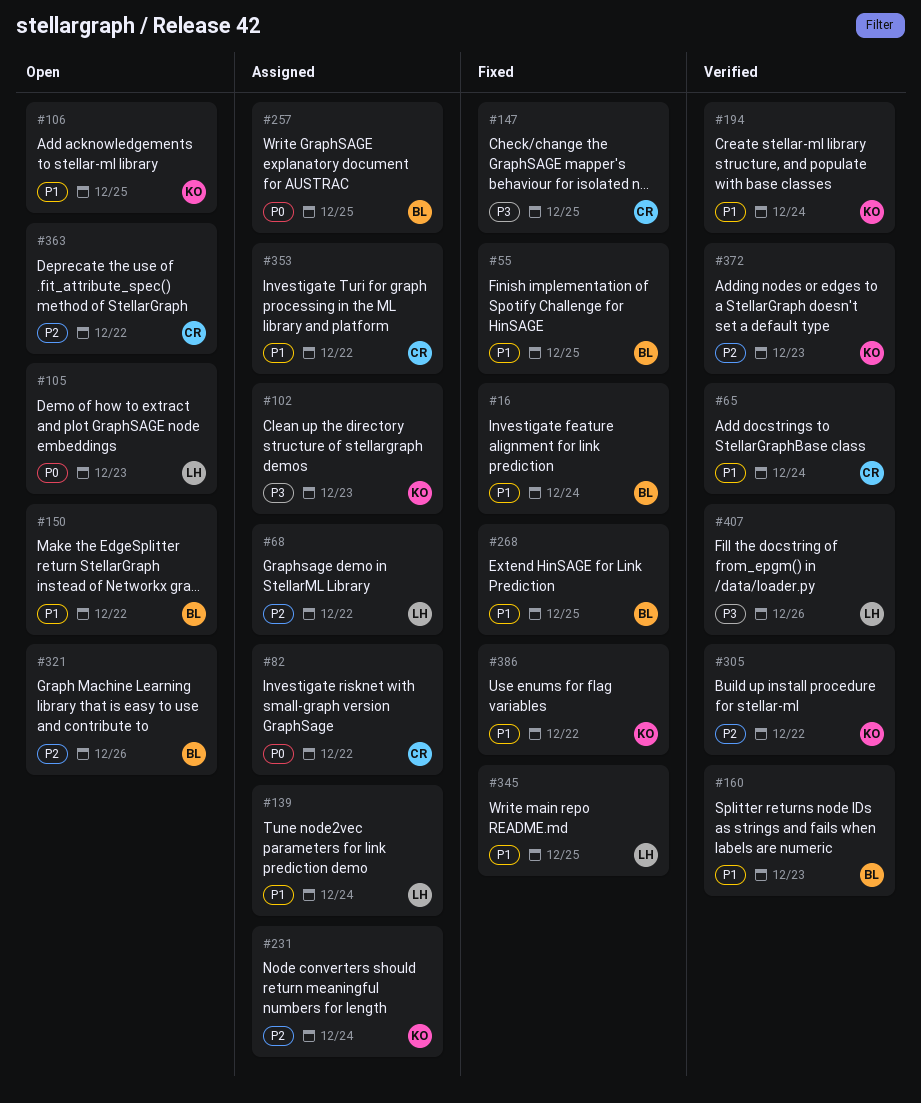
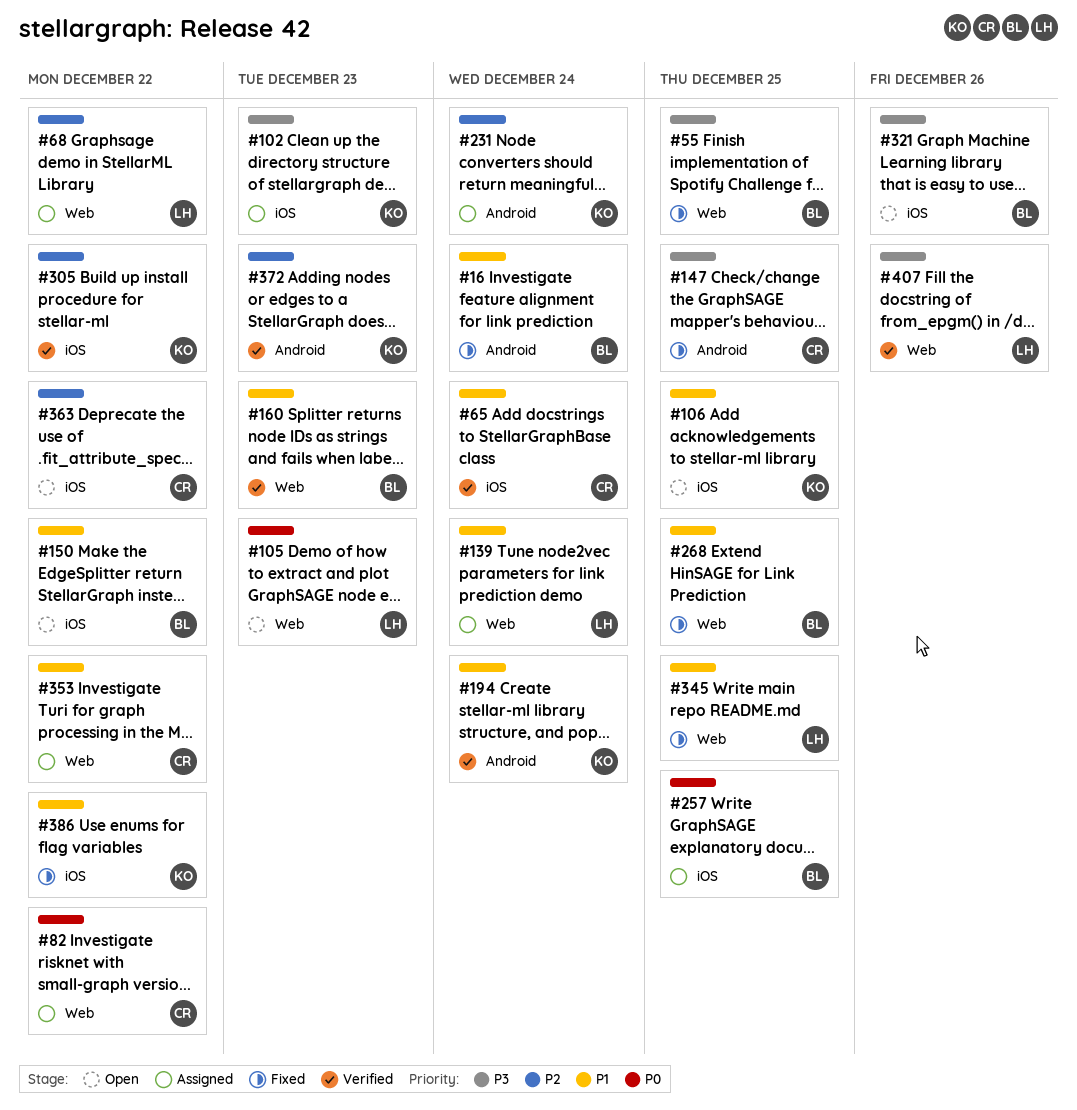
#55, priority: P1 -> P3
#321, priority: P2 -> P3

